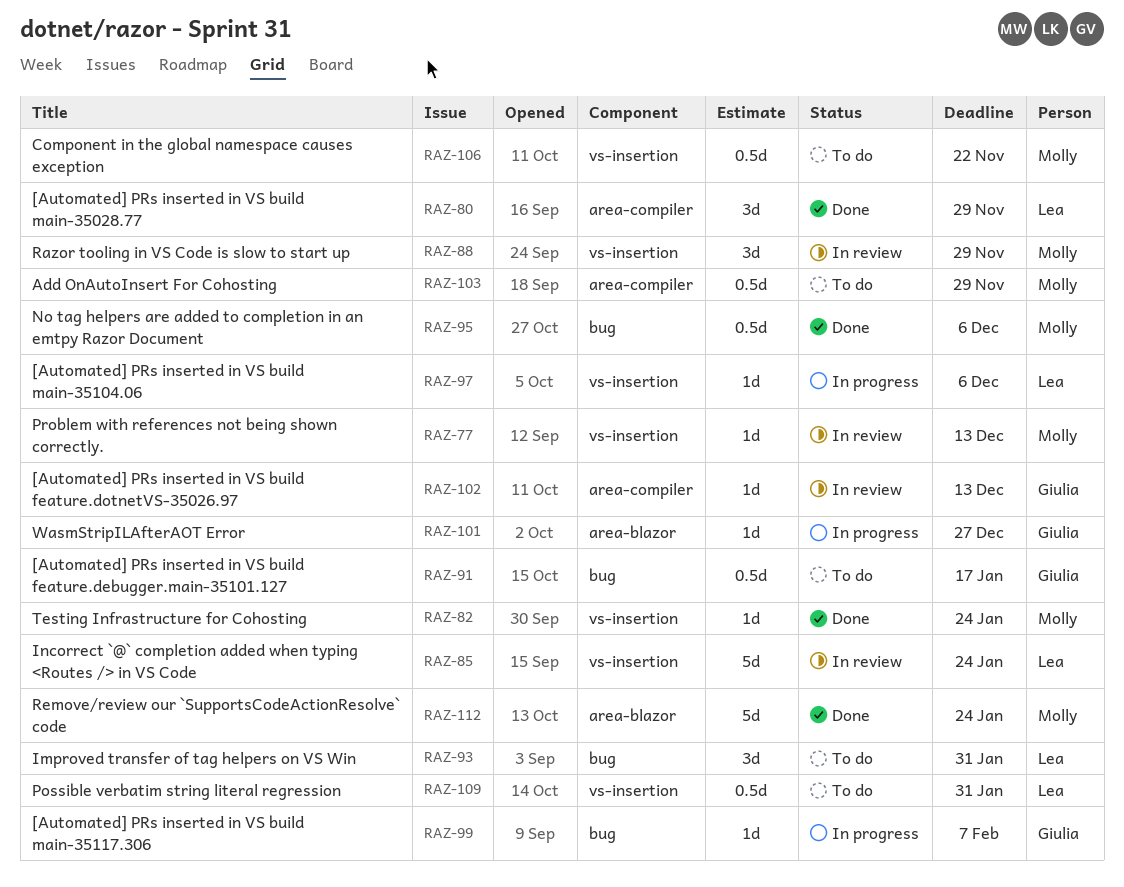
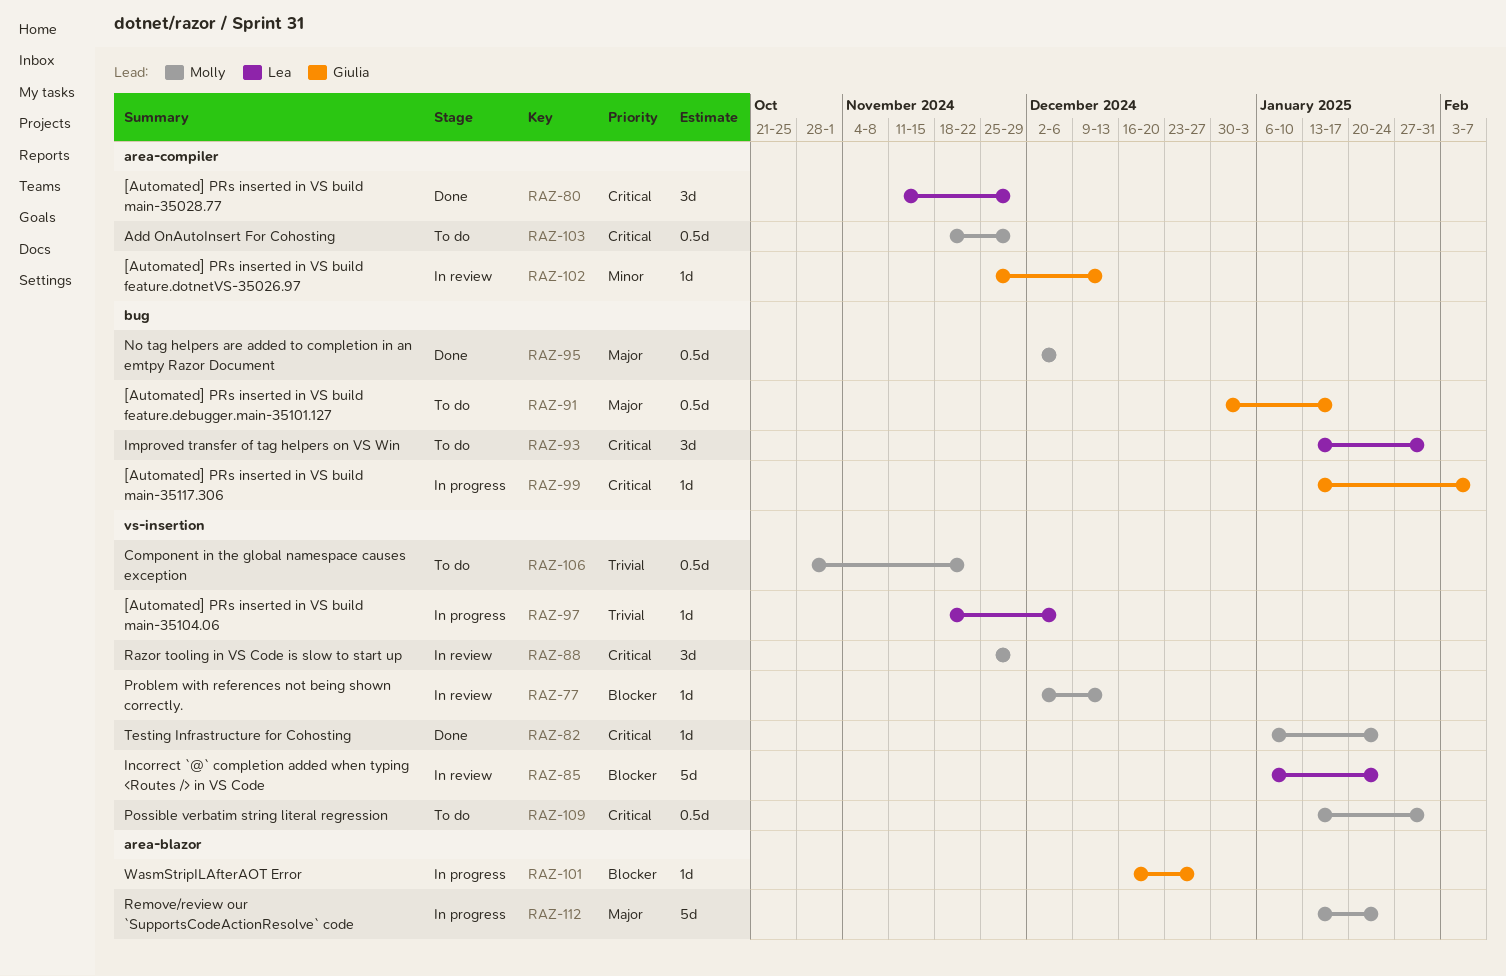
RAZ-109, owner: Lea -> Molly
RAZ-112, status: Done -> In progress

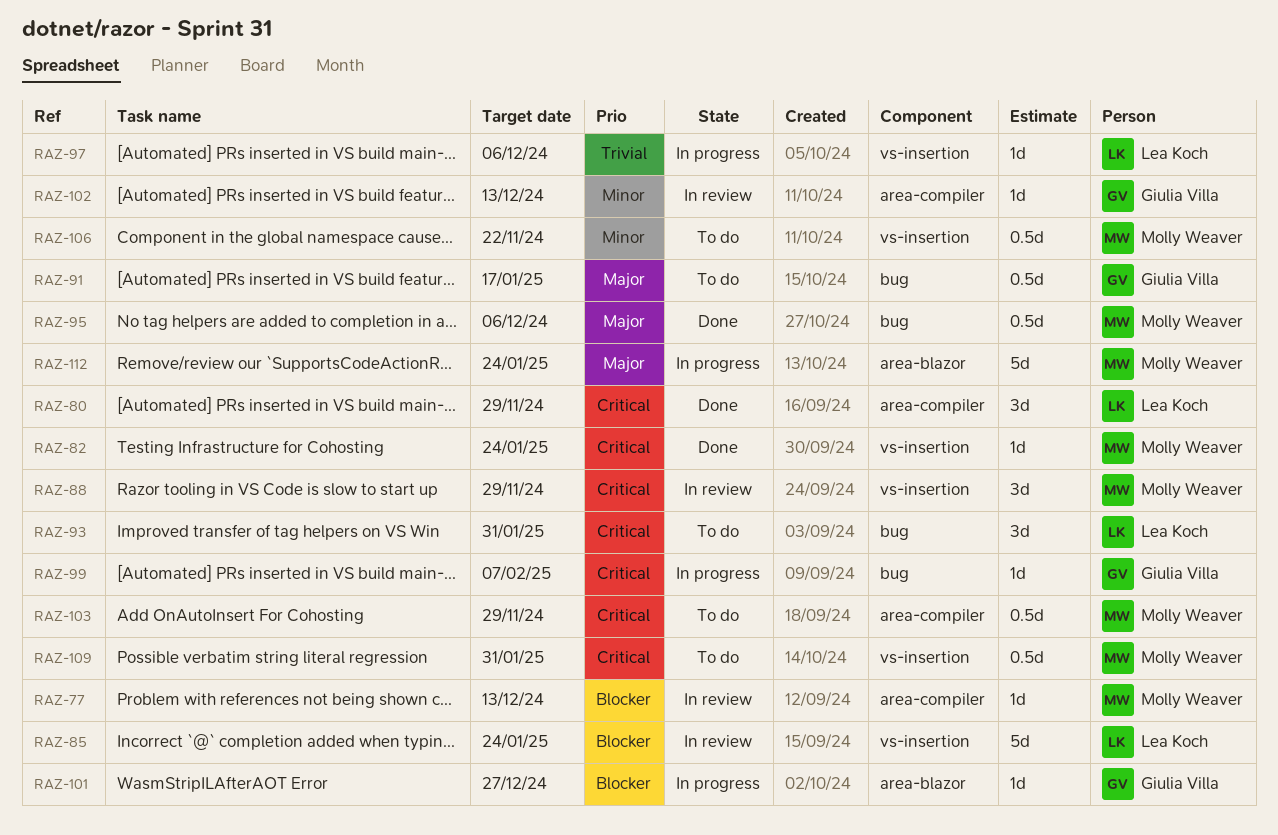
RAZ-77, label: vs-insertion -> area-compiler
RAZ-106, priority: Trivial -> Minor

